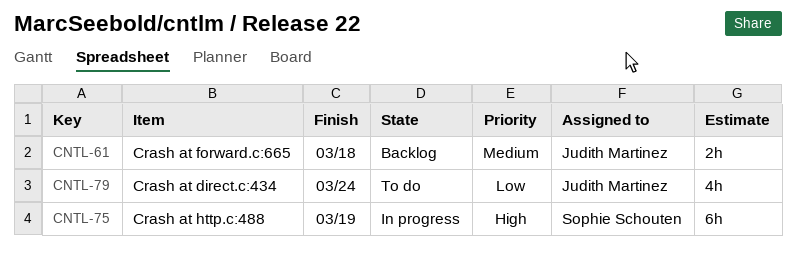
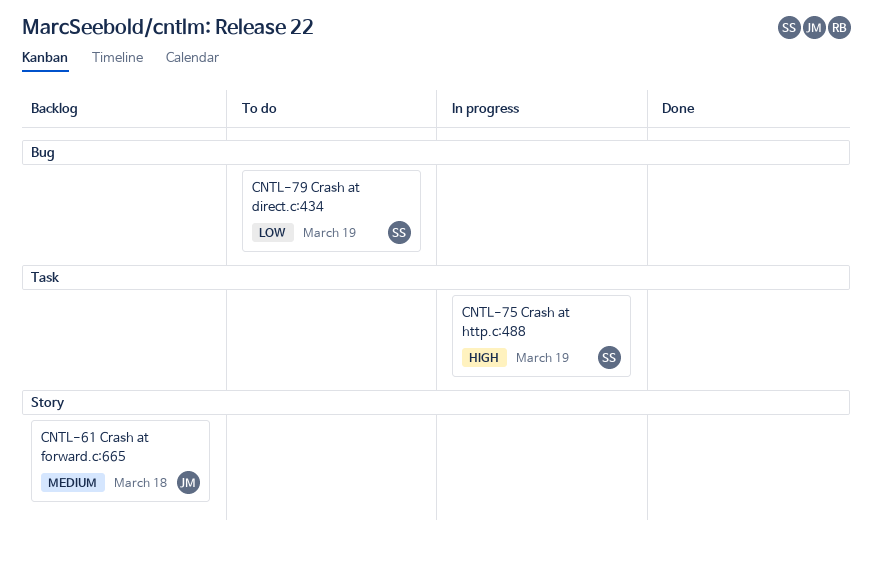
CNTL-79, owner: Judith Martinez -> Sophie Schouten
CNTL-79, due: Mar 24 -> Mar 19

